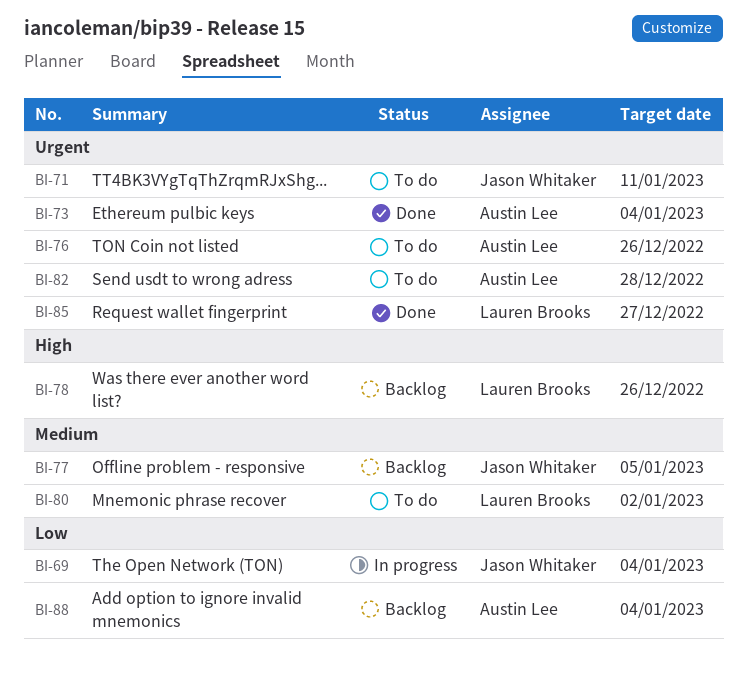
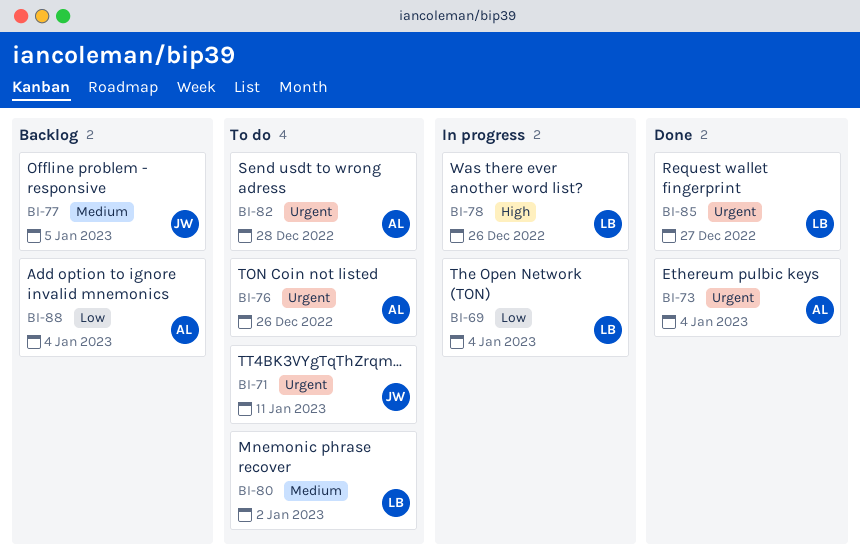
BI-69, owner: Jason Whitaker -> Lauren Brooks
BI-78, status: Backlog -> In progress

